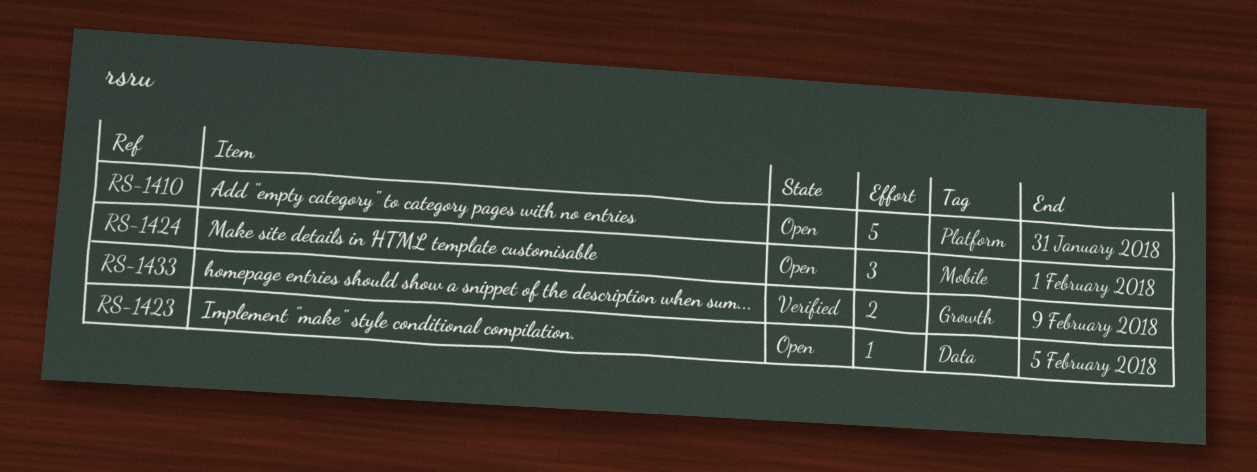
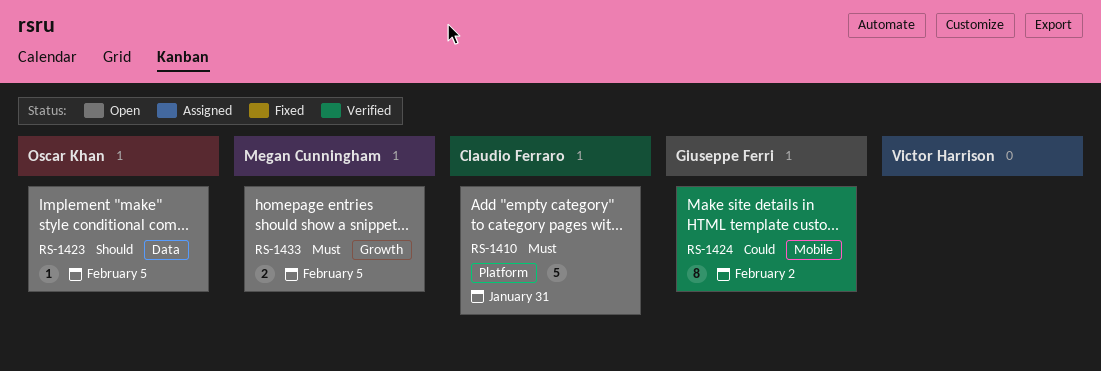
RS-1424, status: Open -> Verified
RS-1424, estimate: 3 -> 8
RS-1424, due: Feb 1 -> Feb 2
RS-1433, status: Verified -> Open
RS-1433, due: Feb 9 -> Feb 5

